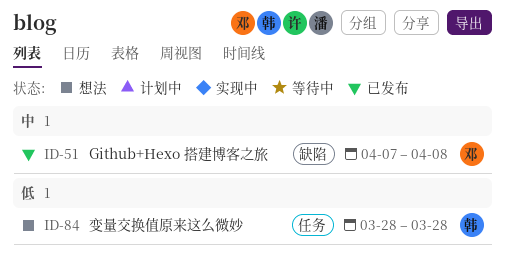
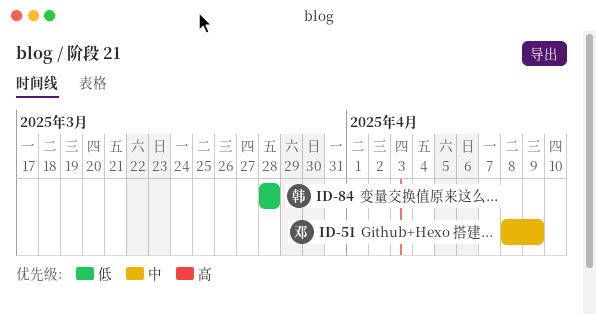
ID-51, start: Apr 7 -> Apr 8
ID-51, due: Apr 8 -> Apr 9

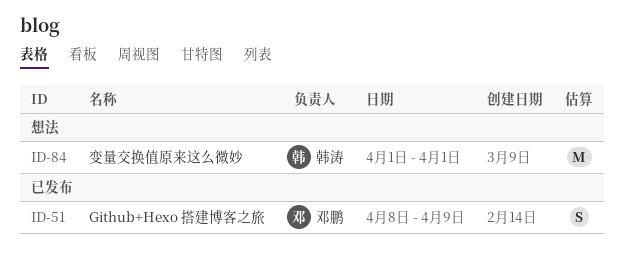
ID-84, start: Mar 28 -> Apr 1
ID-84, due: Mar 28 -> Apr 1

